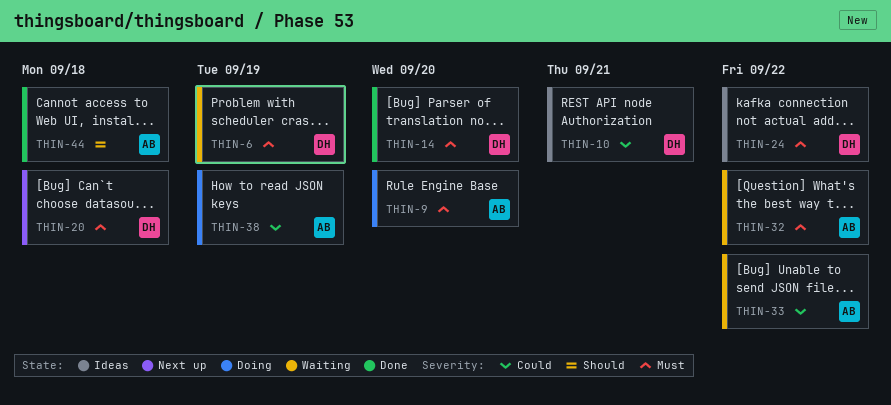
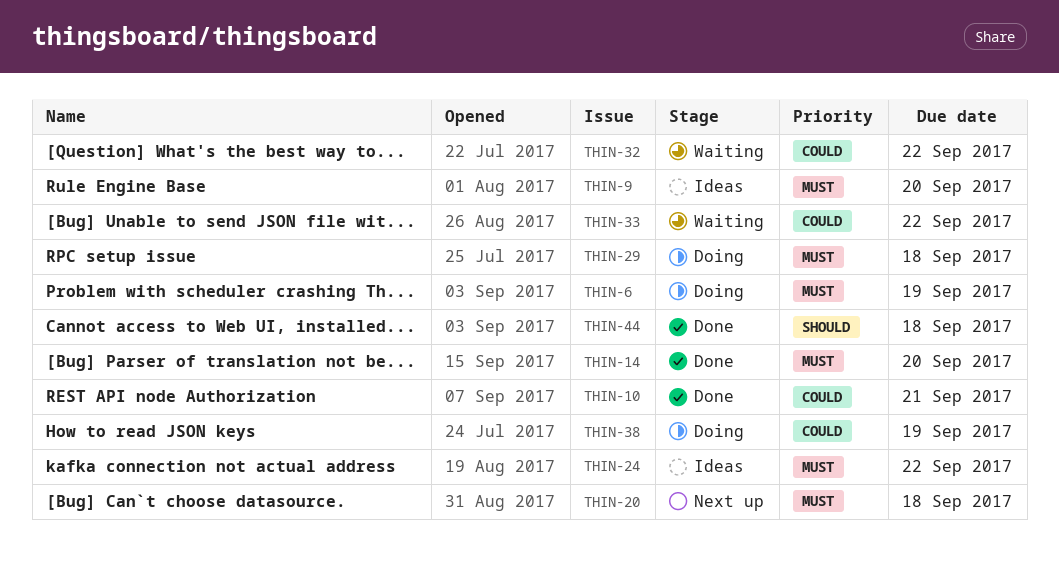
THIN-6, status: Waiting -> Doing
THIN-9, status: Doing -> Ideas
THIN-10, status: Ideas -> Done
THIN-29: none -> present
THIN-32, priority: Must -> Could

